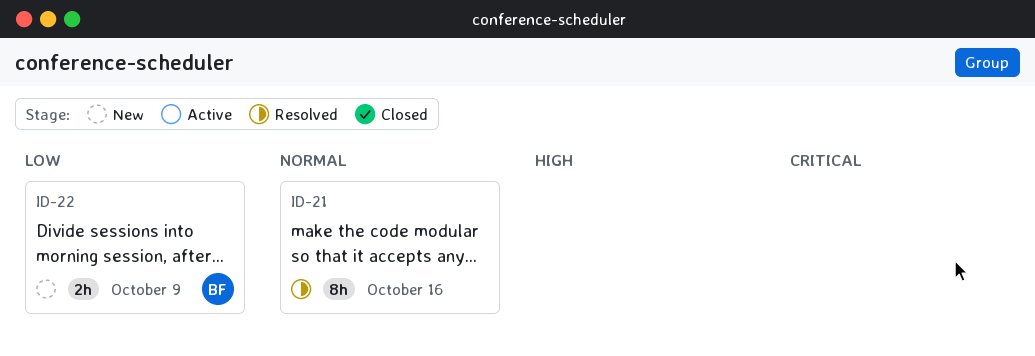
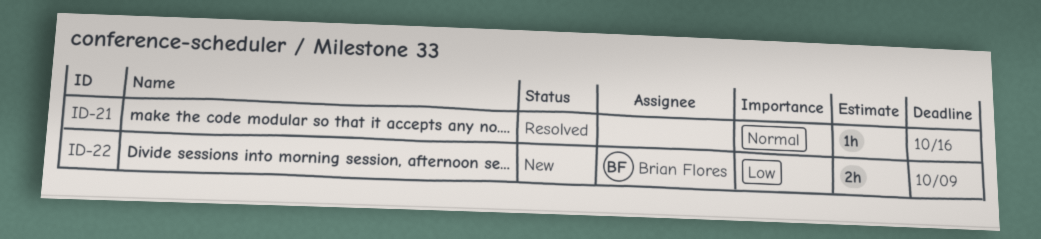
ID-21, estimate: 8h -> 1h

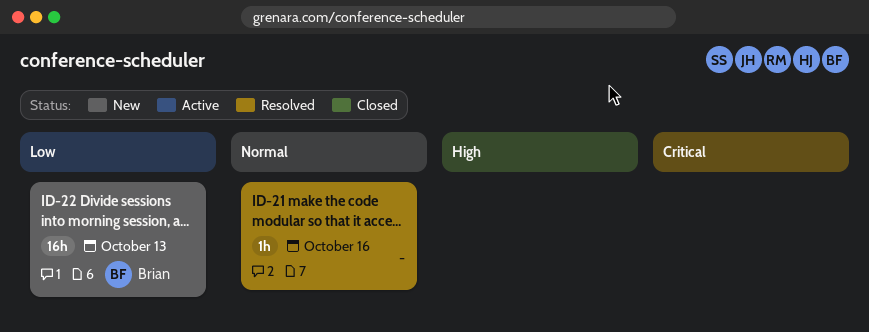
ID-22, estimate: 2h -> 16h
ID-22, due: Oct 9 -> Oct 13

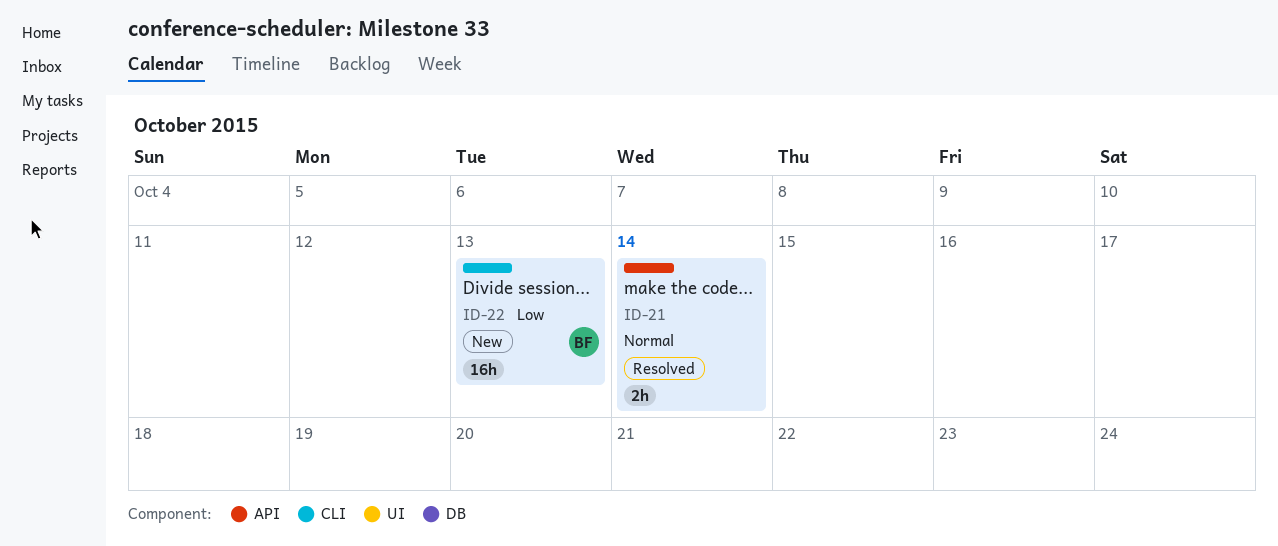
ID-21, estimate: 1h -> 2h
ID-21, due: Oct 16 -> Oct 14

